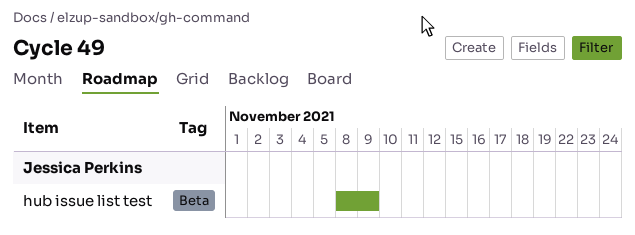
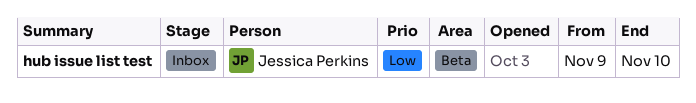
hub issue list test, start: Nov 8 -> Nov 9
hub issue list test, due: Nov 9 -> Nov 10

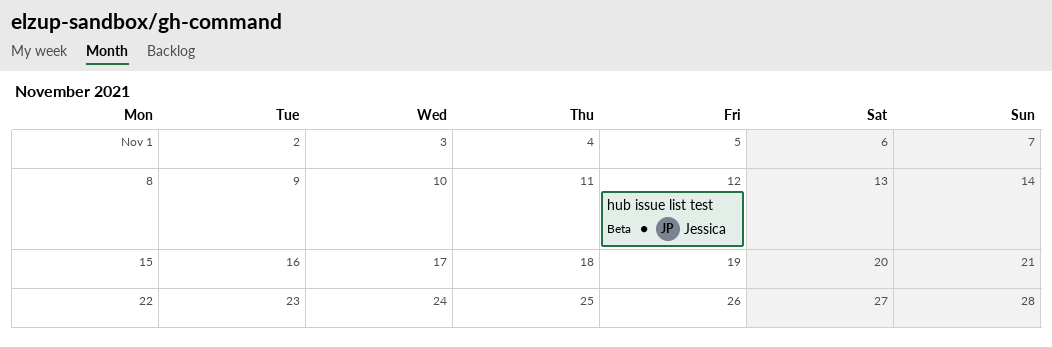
hub issue list test, due: Nov 10 -> Nov 12

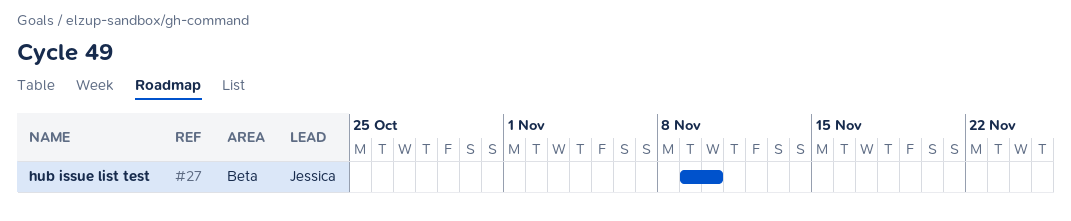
hub issue list test, due: Nov 12 -> Nov 10

